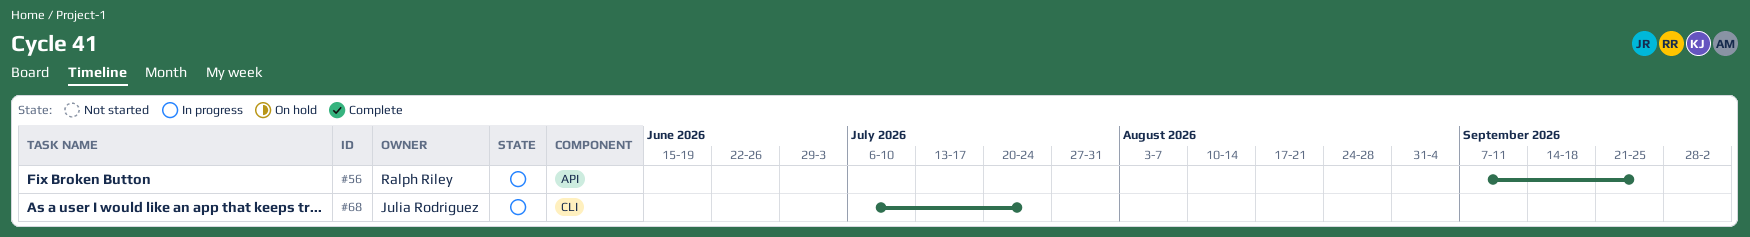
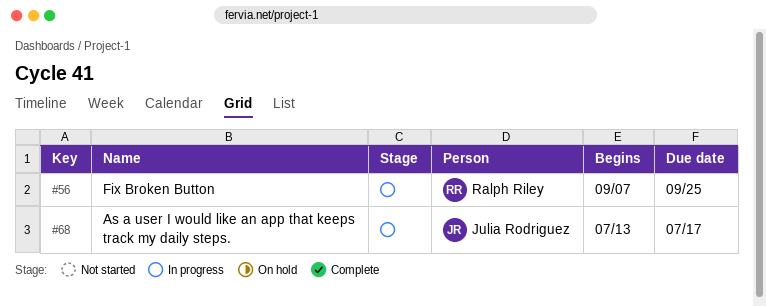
#68, start: Jul 6 -> Jul 13
#68, due: Jul 24 -> Jul 17

